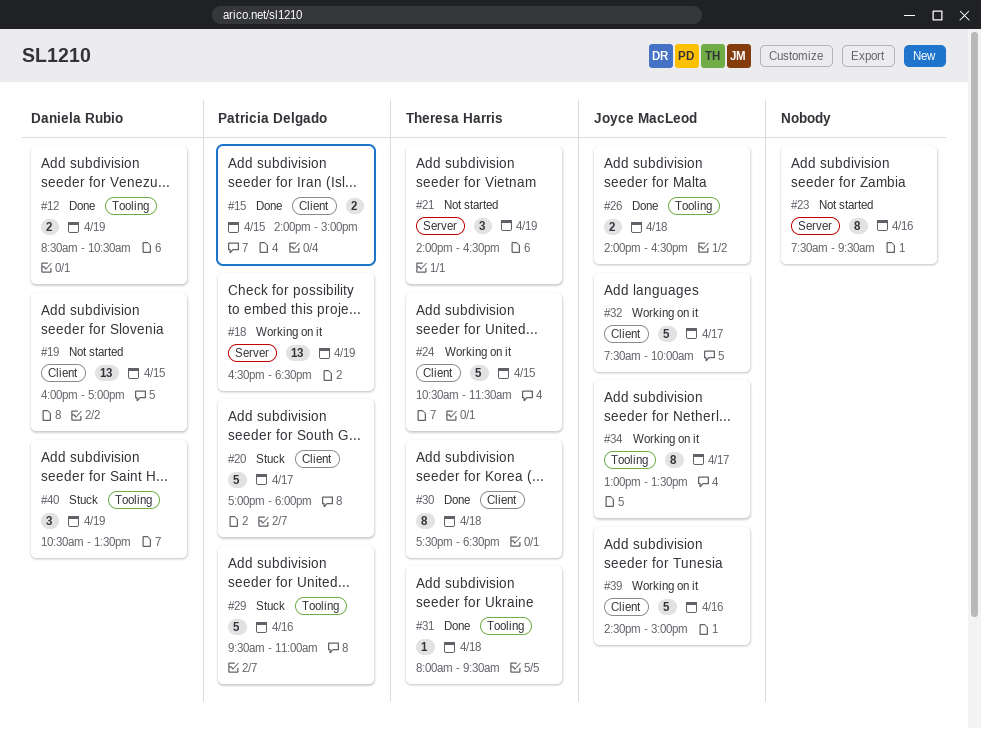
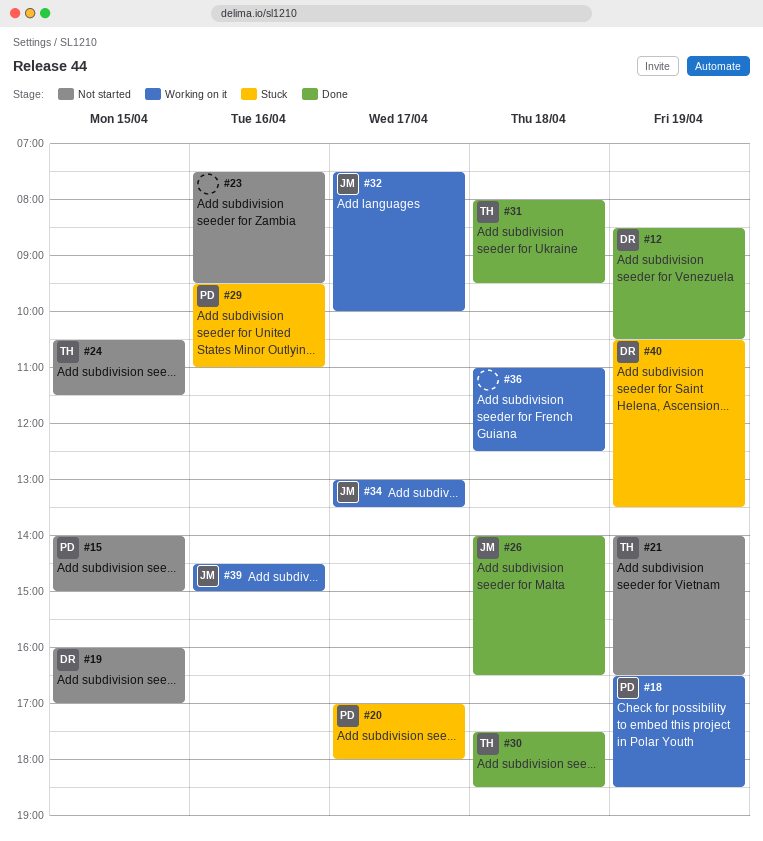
#15, status: Done -> Not started
#24, status: Working on it -> Not started
#36: none -> present

